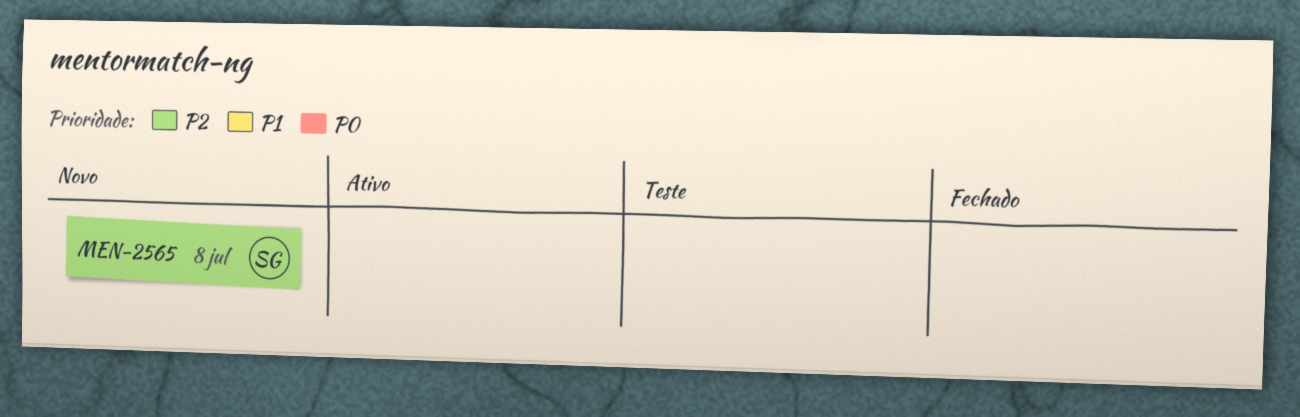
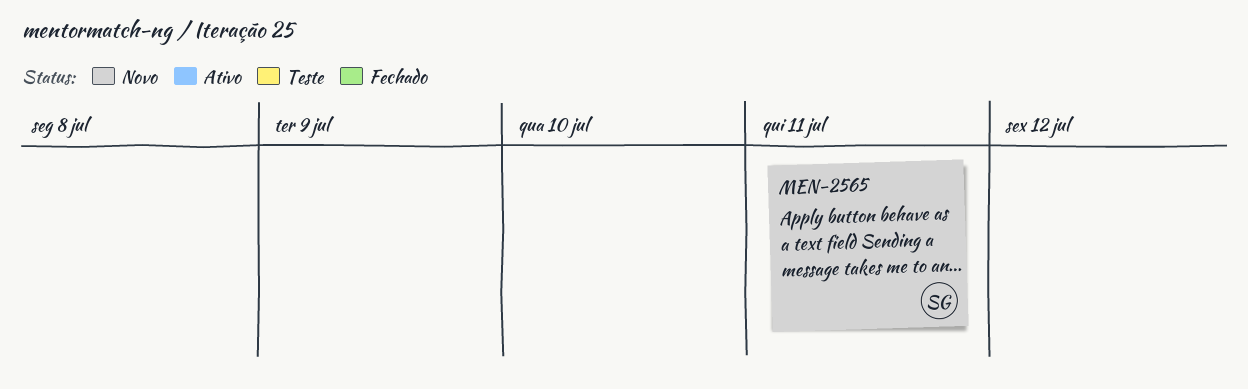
MEN-2565, due: Jul 8 -> Jul 11

